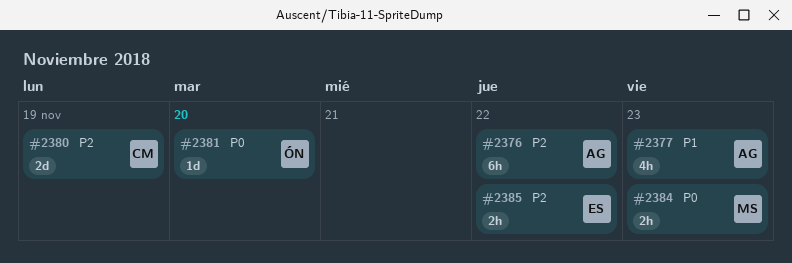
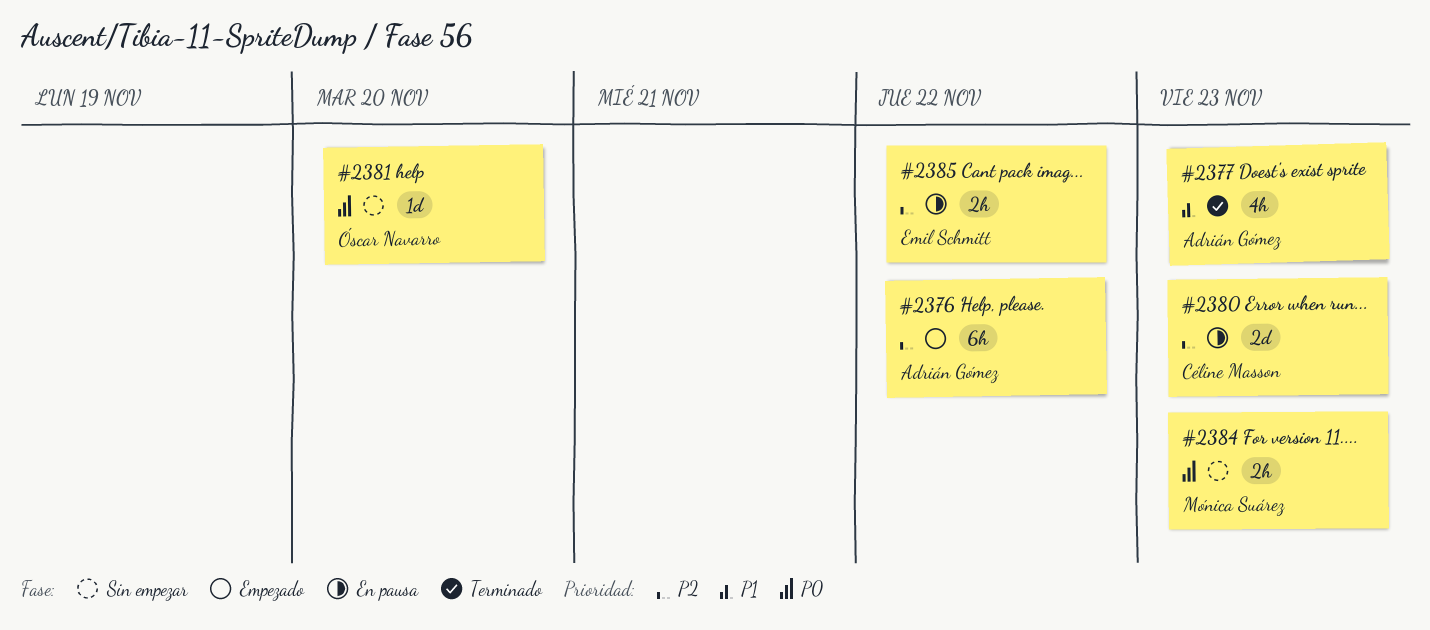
#2380, due: Nov 19 -> Nov 23

